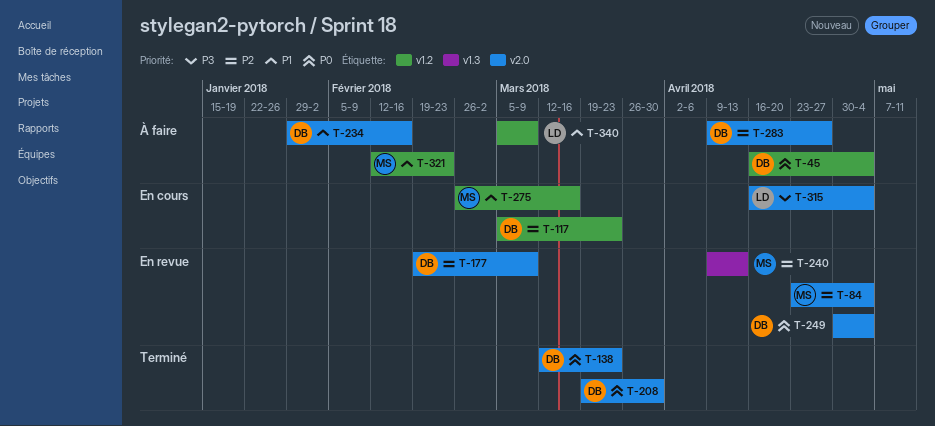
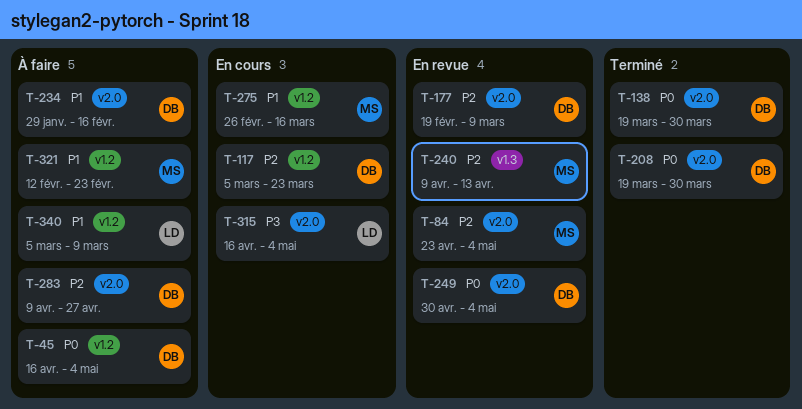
T-138, start: Mar 12 -> Mar 19
T-138, due: Mar 23 -> Mar 30

